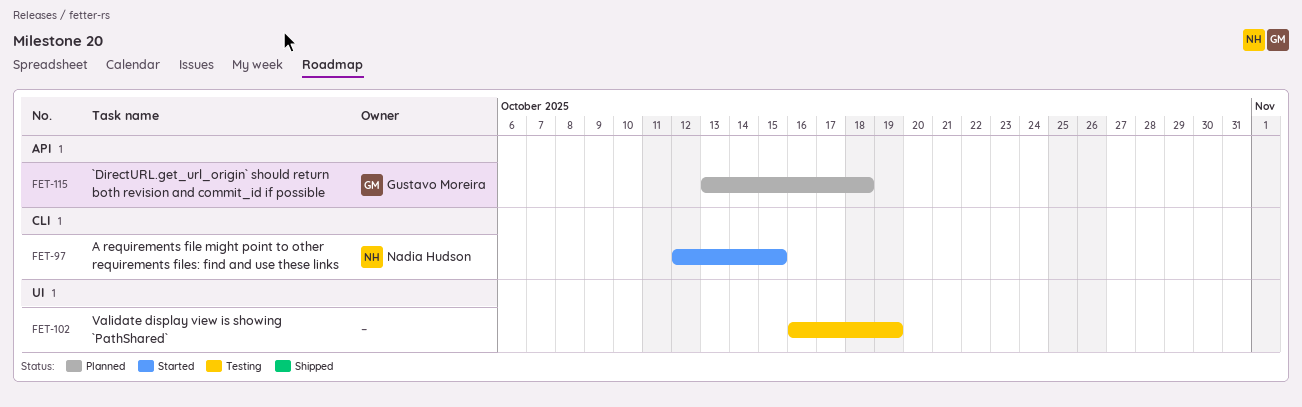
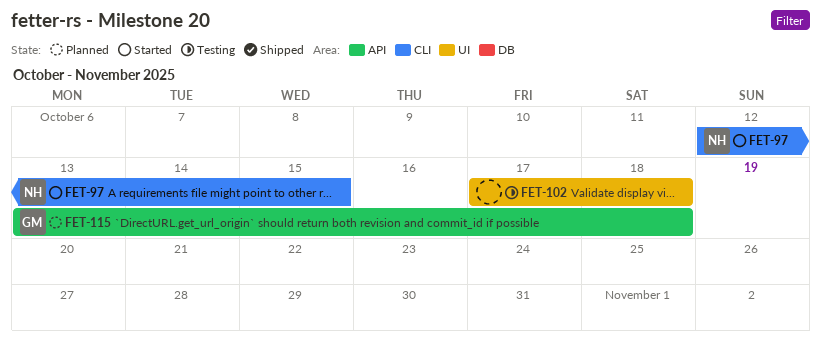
FET-102, start: Oct 16 -> Oct 17
FET-102, due: Oct 19 -> Oct 18

